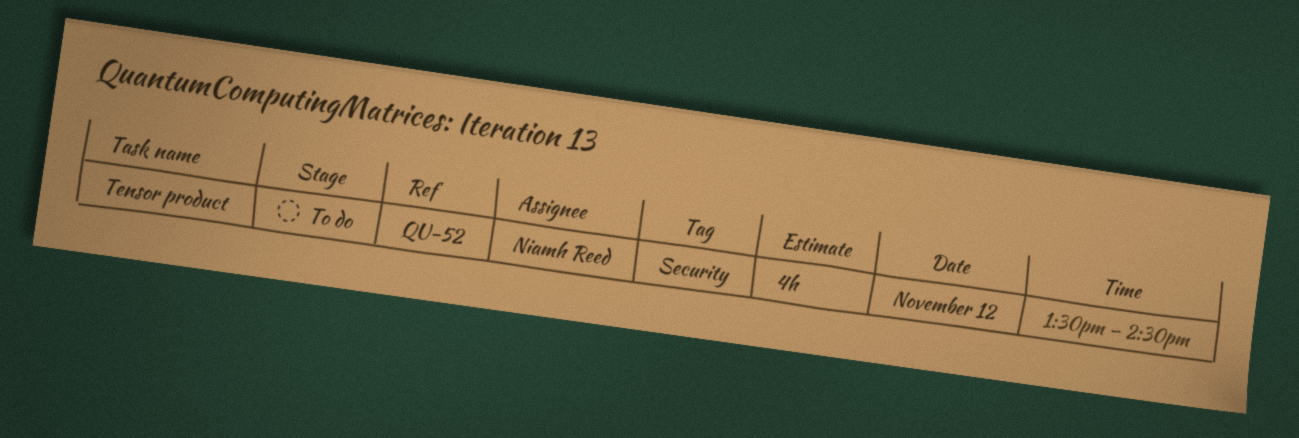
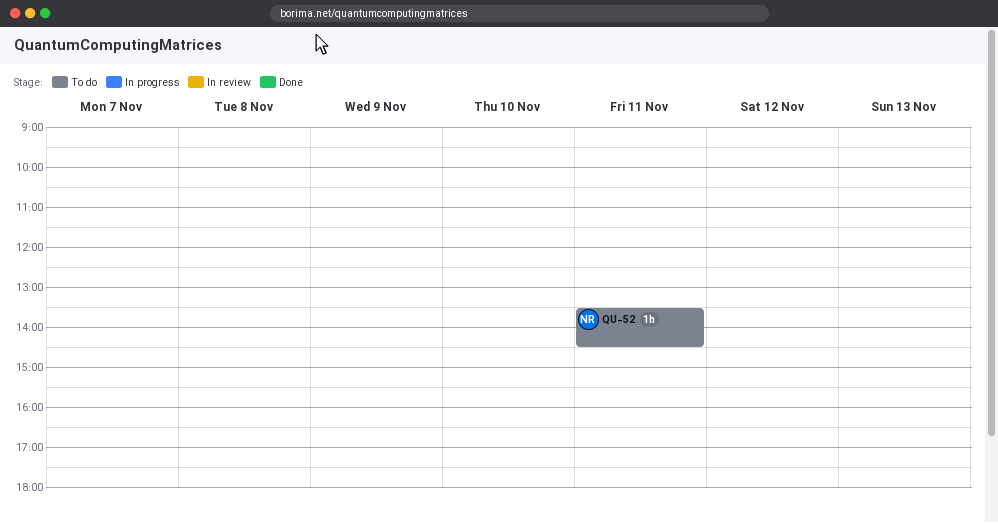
QU-52, estimate: 4h -> 1h
QU-52, day: Nov 12 -> Nov 11

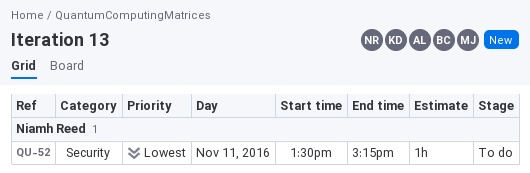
QU-52, ends: 14:30 -> 15:15

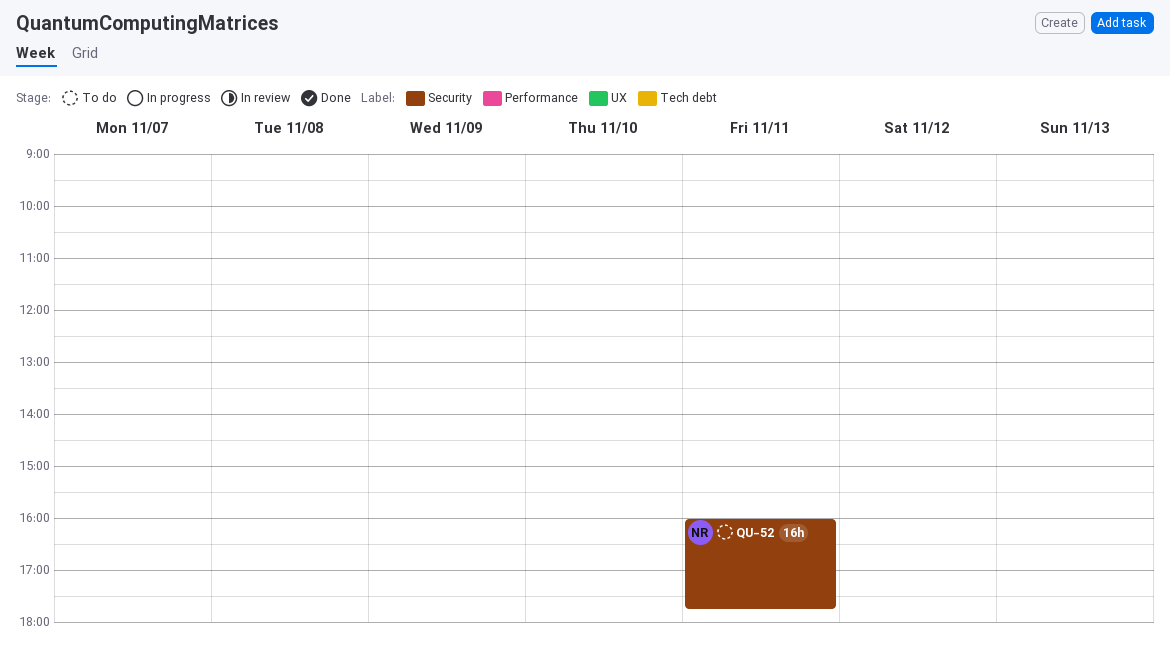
QU-52, estimate: 1h -> 16h
QU-52, begins: 13:30 -> 16:00
QU-52, ends: 15:15 -> 17:45

